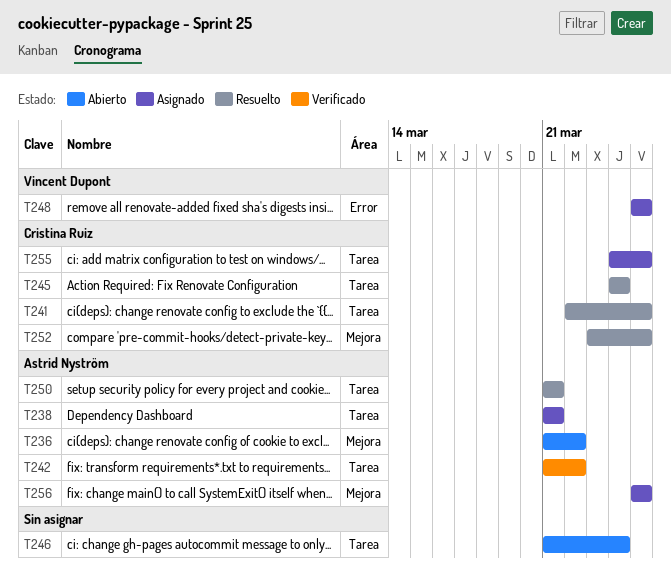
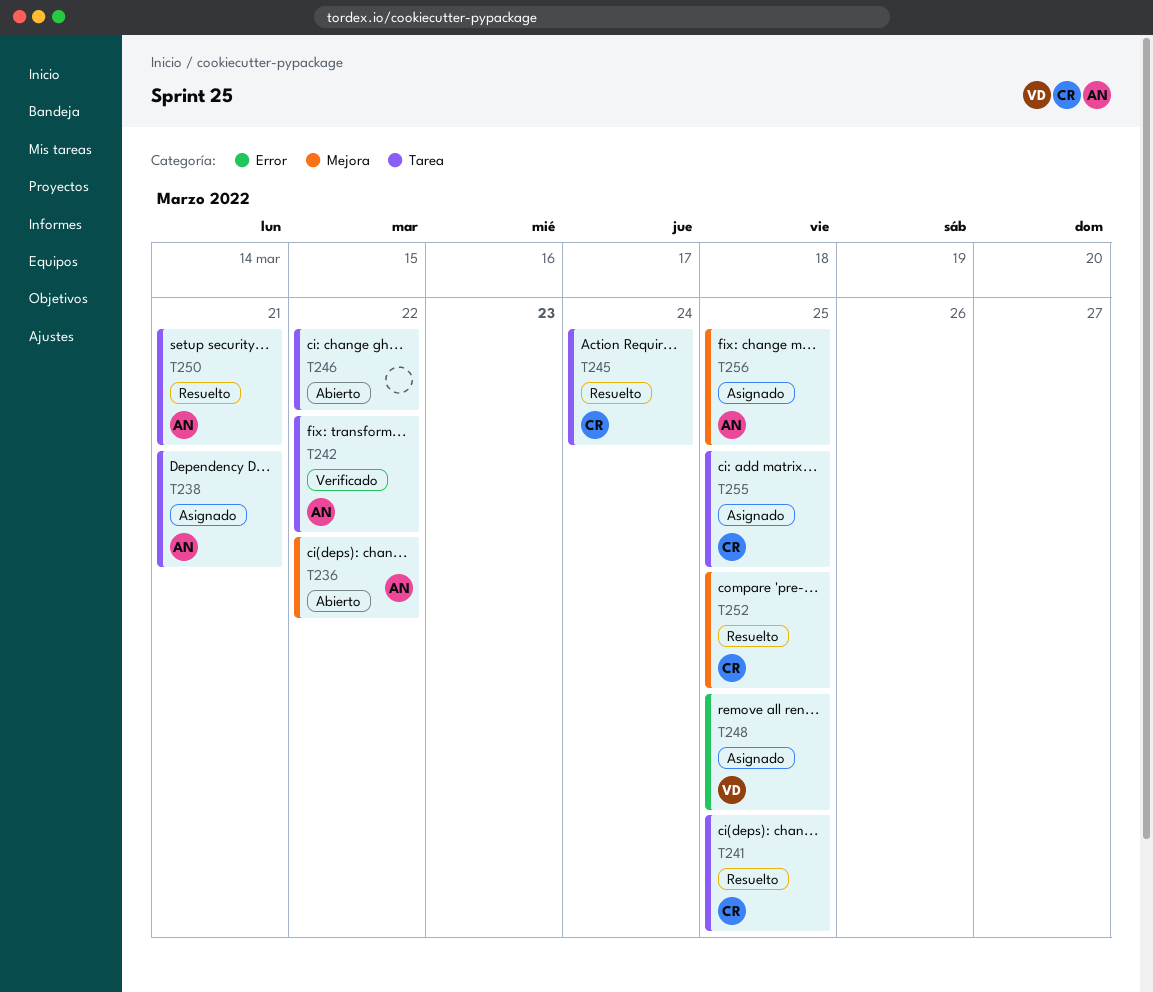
T246, due: Mar 24 -> Mar 22

